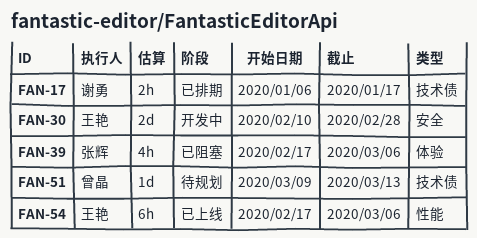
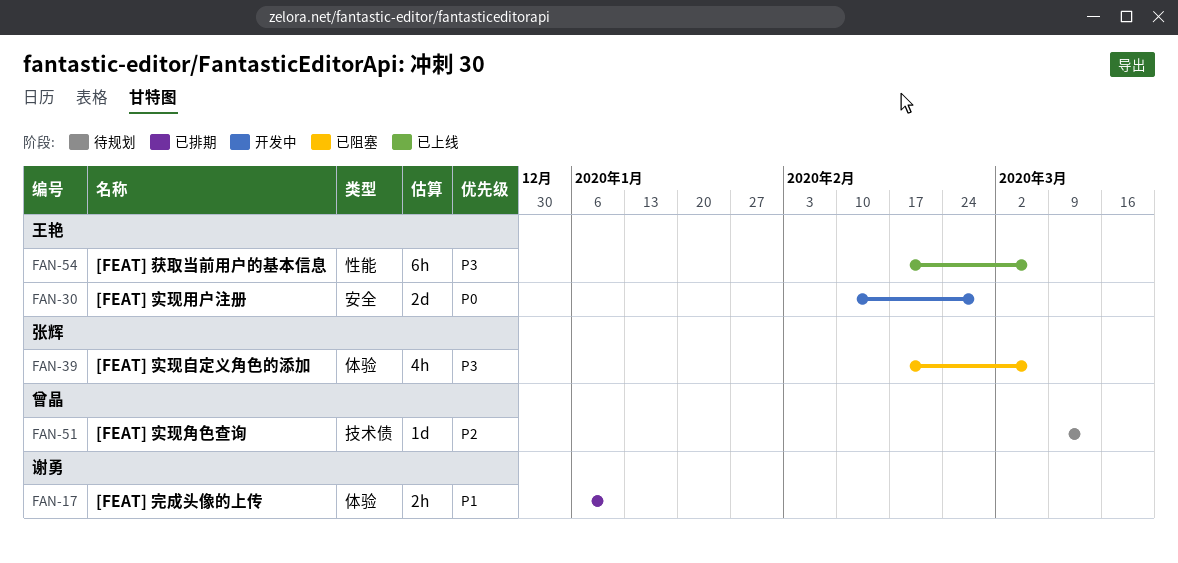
FAN-17, label: 技术债 -> 体验
FAN-17, due: Jan 17 -> Jan 10

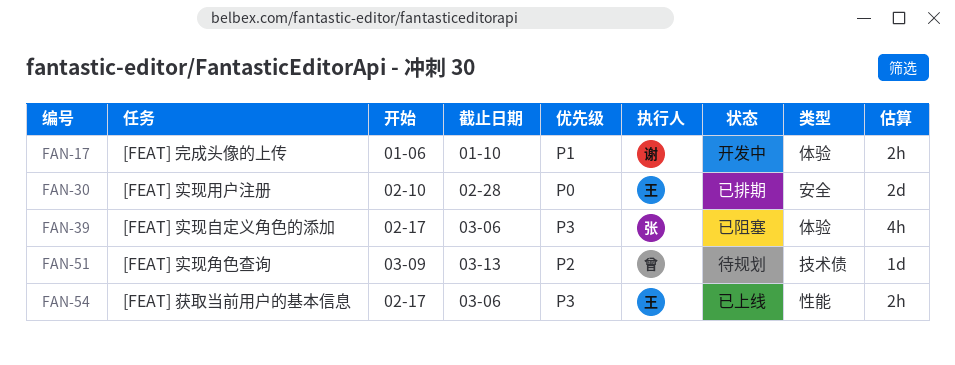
FAN-17, status: 已排期 -> 开发中
FAN-30, status: 开发中 -> 已排期
FAN-54, estimate: 6h -> 2h

